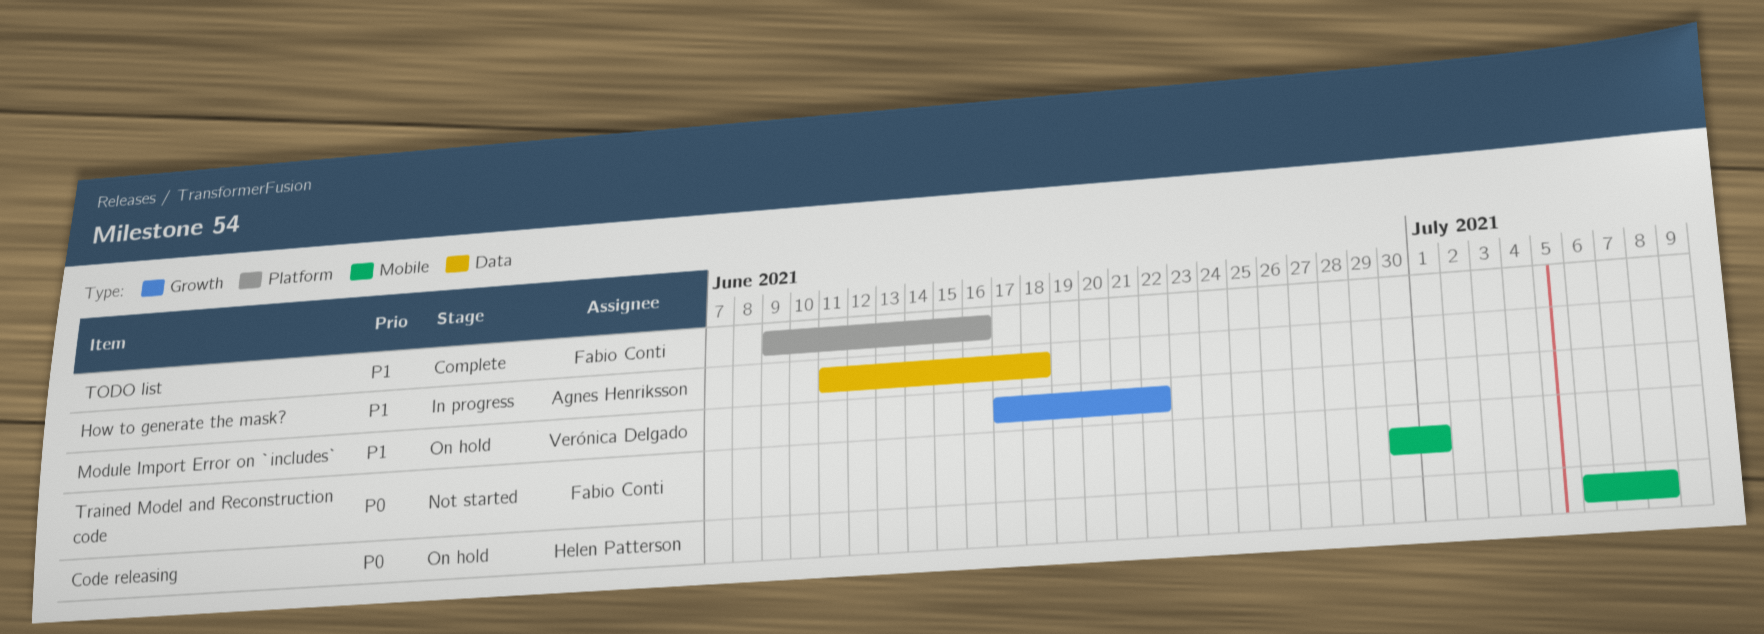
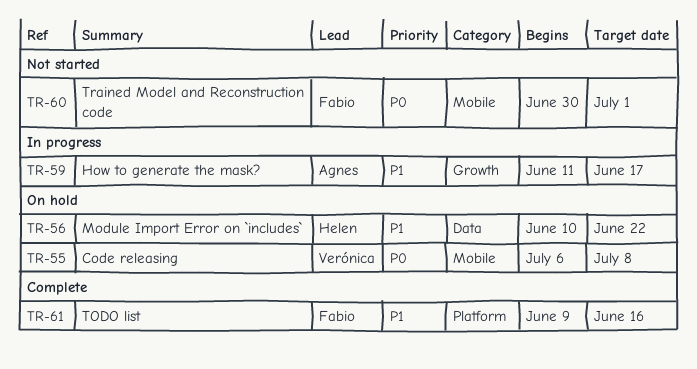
Code releasing, owner: Helen Patterson -> Verónica Delgado
How to generate the mask?, label: Data -> Growth
How to generate the mask?, due: Jun 18 -> Jun 17
Module Import Error on `includes`, owner: Verónica Delgado -> Helen Patterson
Module Import Error on `includes`, label: Growth -> Data
Module Import Error on `includes`, start: Jun 17 -> Jun 10

